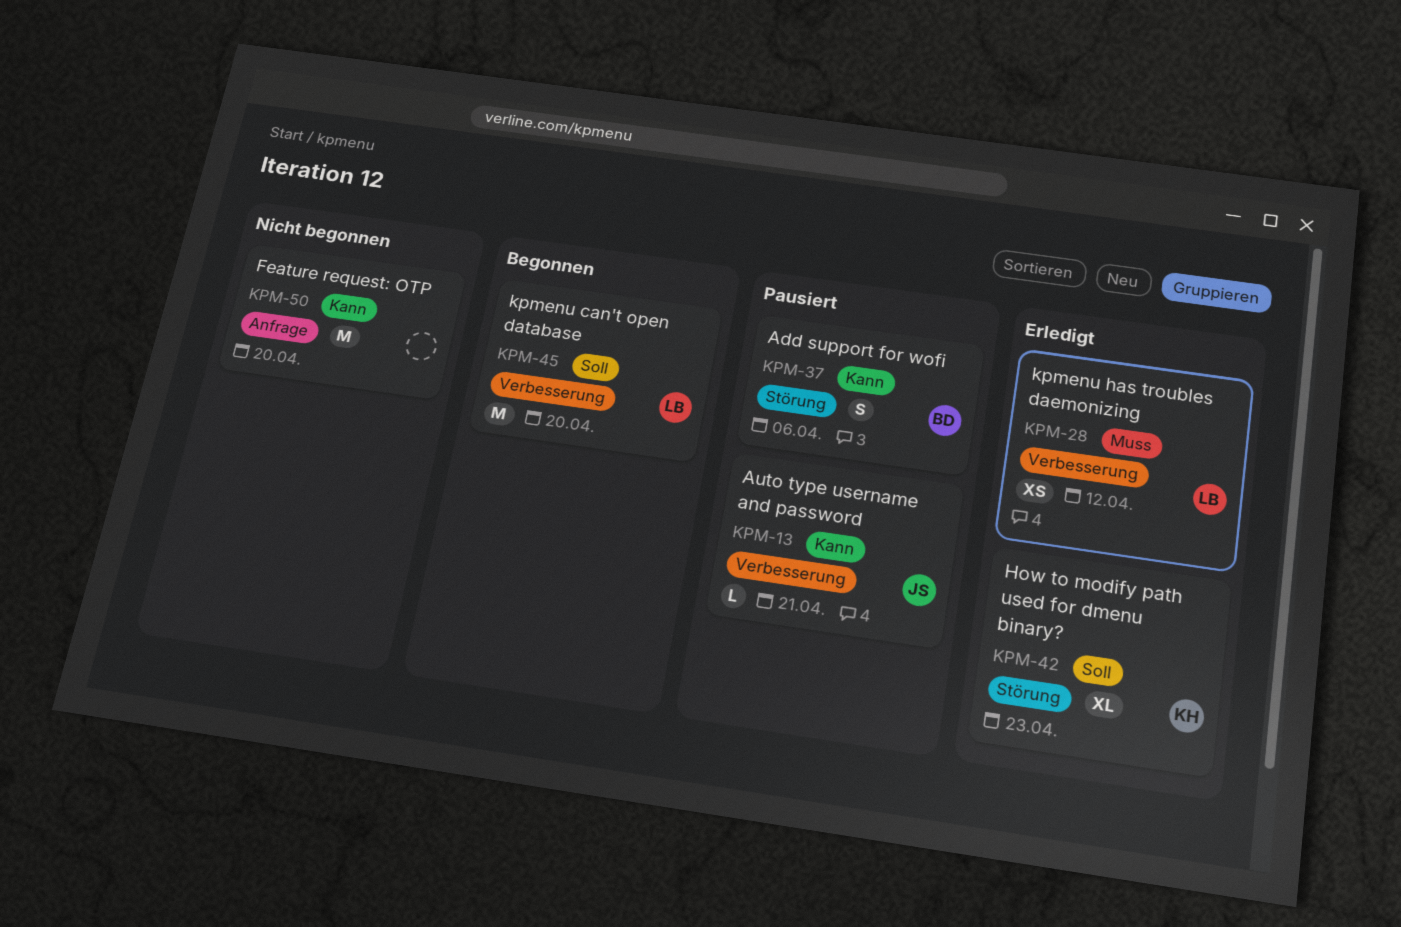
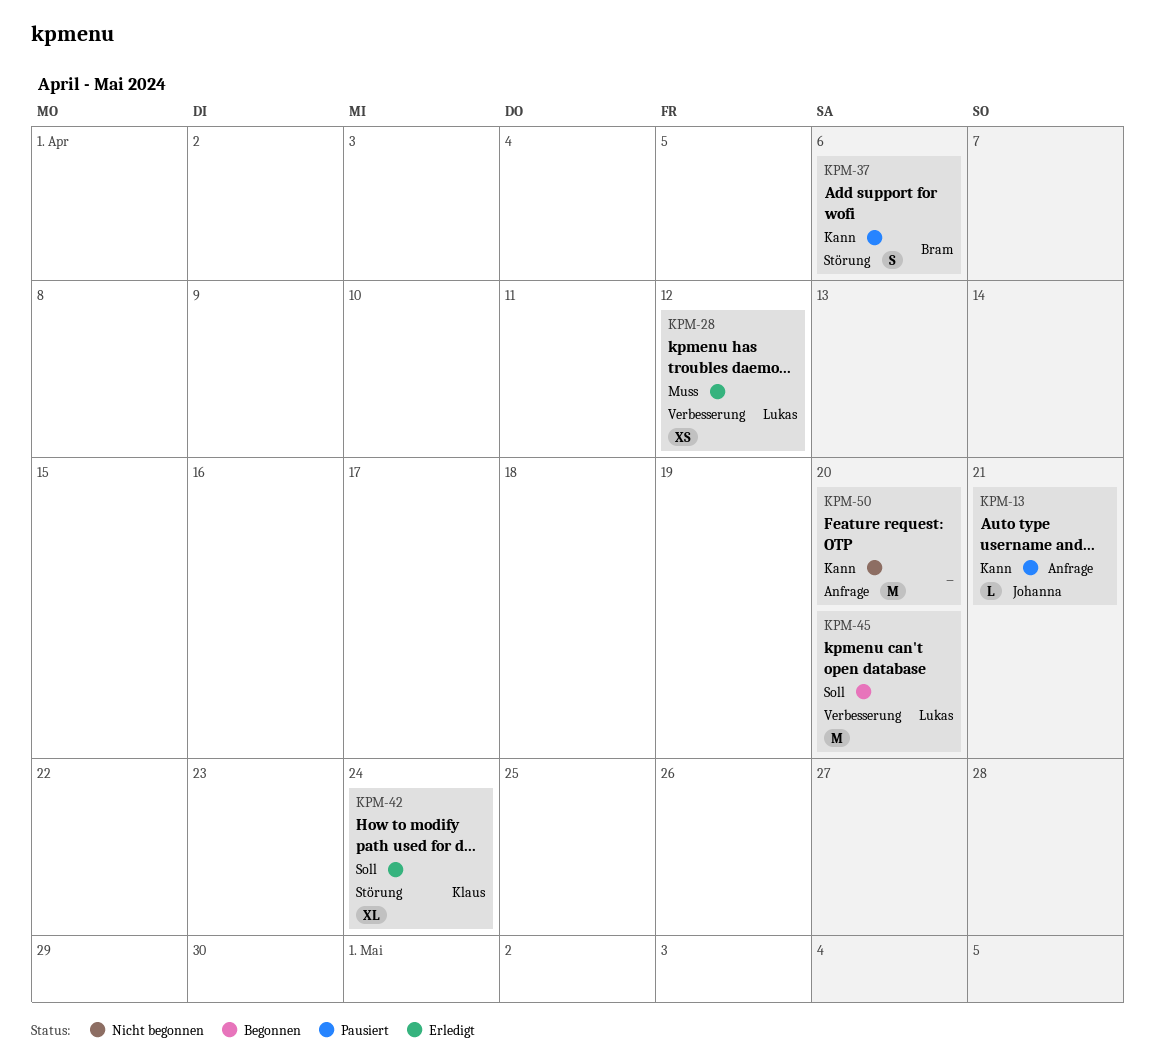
KPM-13, label: Verbesserung -> Anfrage
KPM-42, due: Apr 23 -> Apr 24

